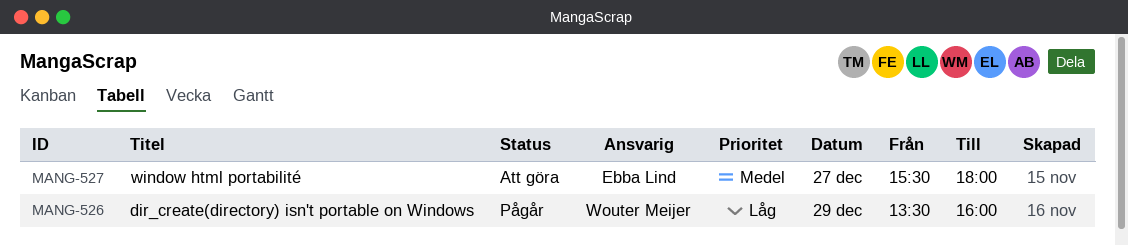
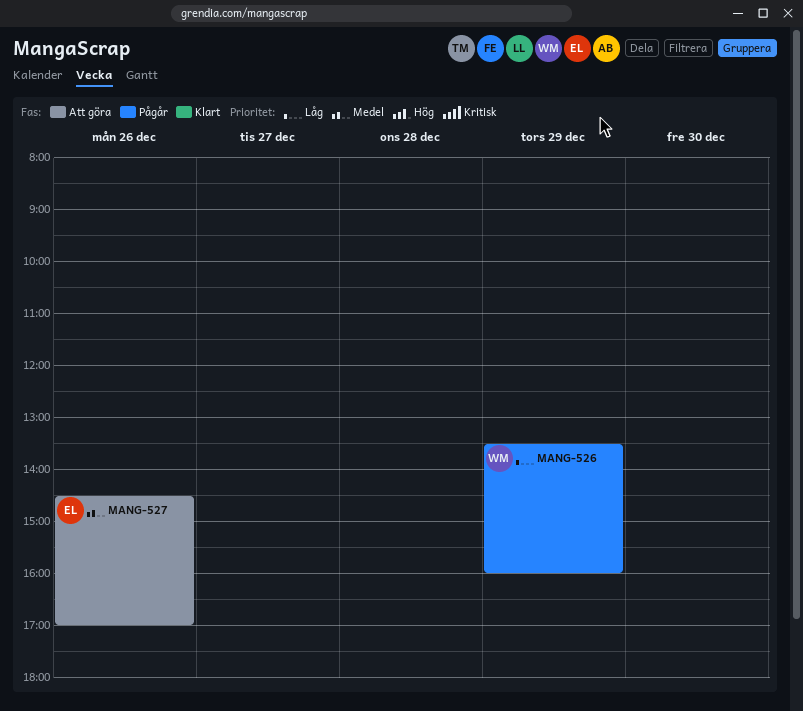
MANG-527, day: Dec 27 -> Dec 26
MANG-527, begins: 15:30 -> 14:30
MANG-527, ends: 18:00 -> 17:00

